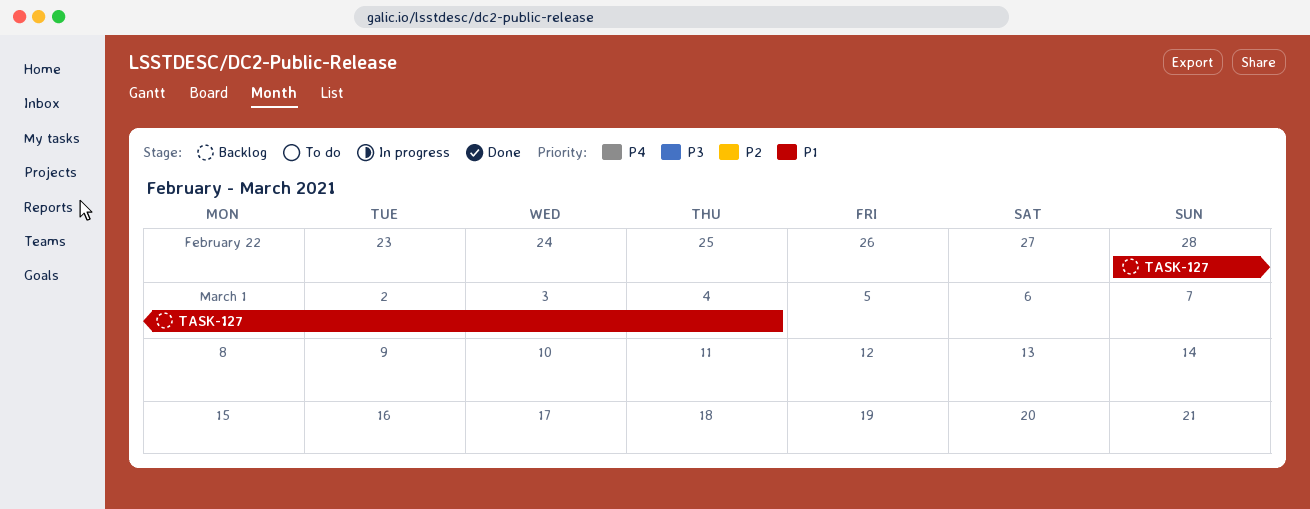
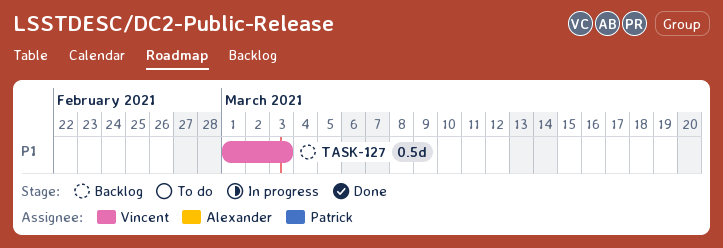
TASK-127, start: Feb 28 -> Mar 1
TASK-127, due: Mar 4 -> Mar 3

